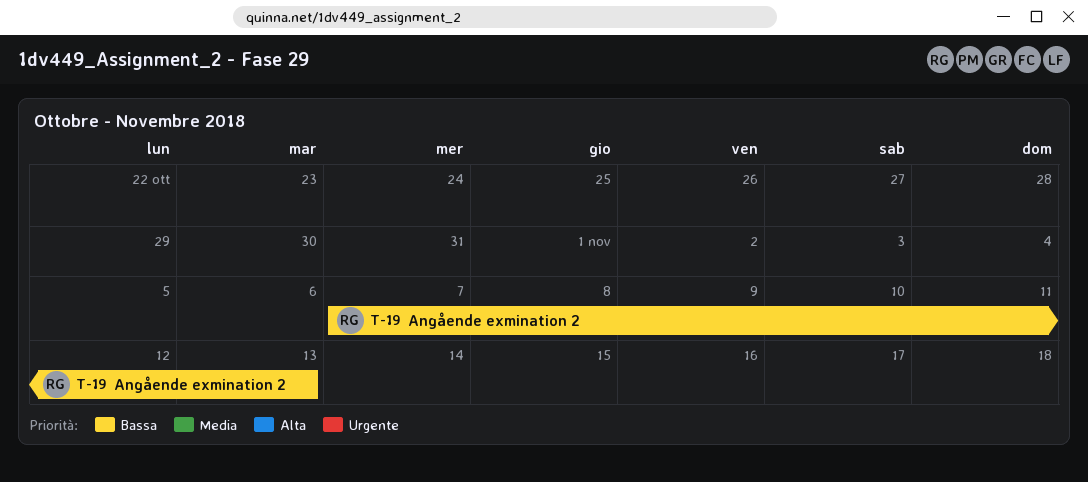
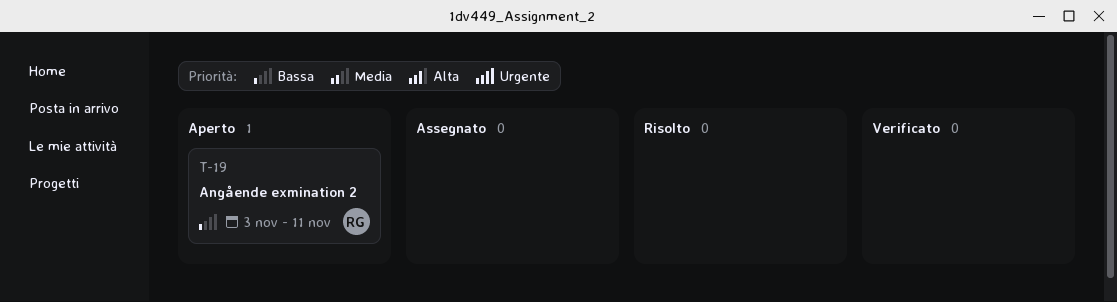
T-19, start: Nov 7 -> Nov 3
T-19, due: Nov 13 -> Nov 11

